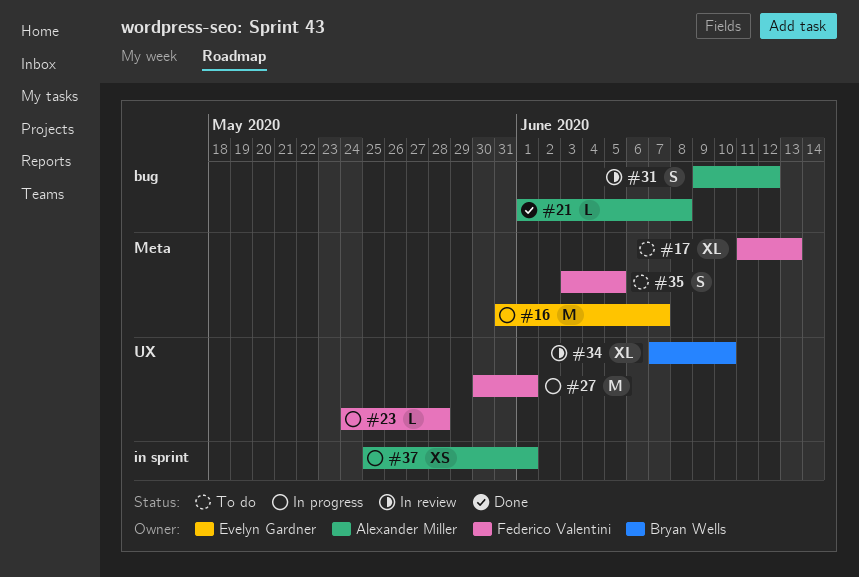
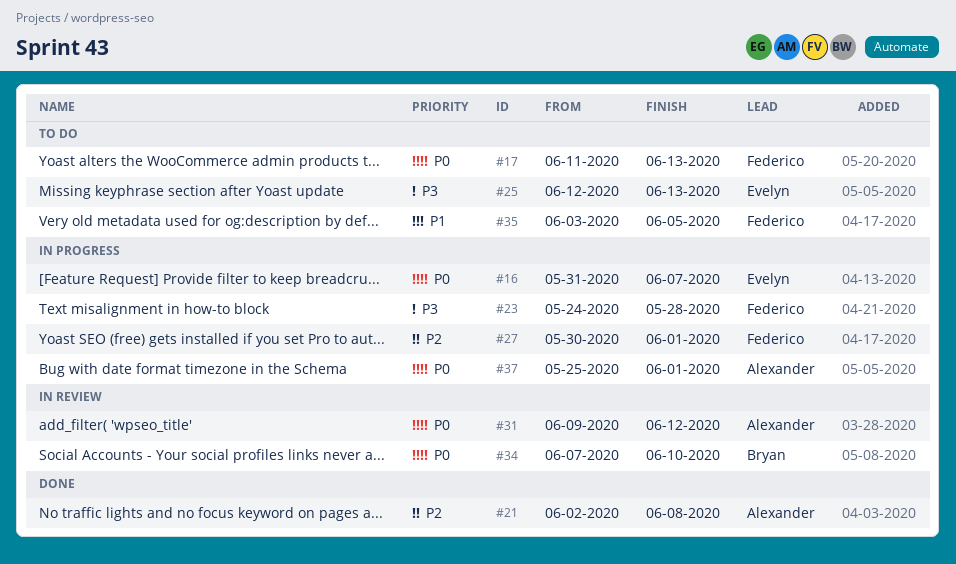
#21, start: Jun 1 -> Jun 2
#25: none -> present

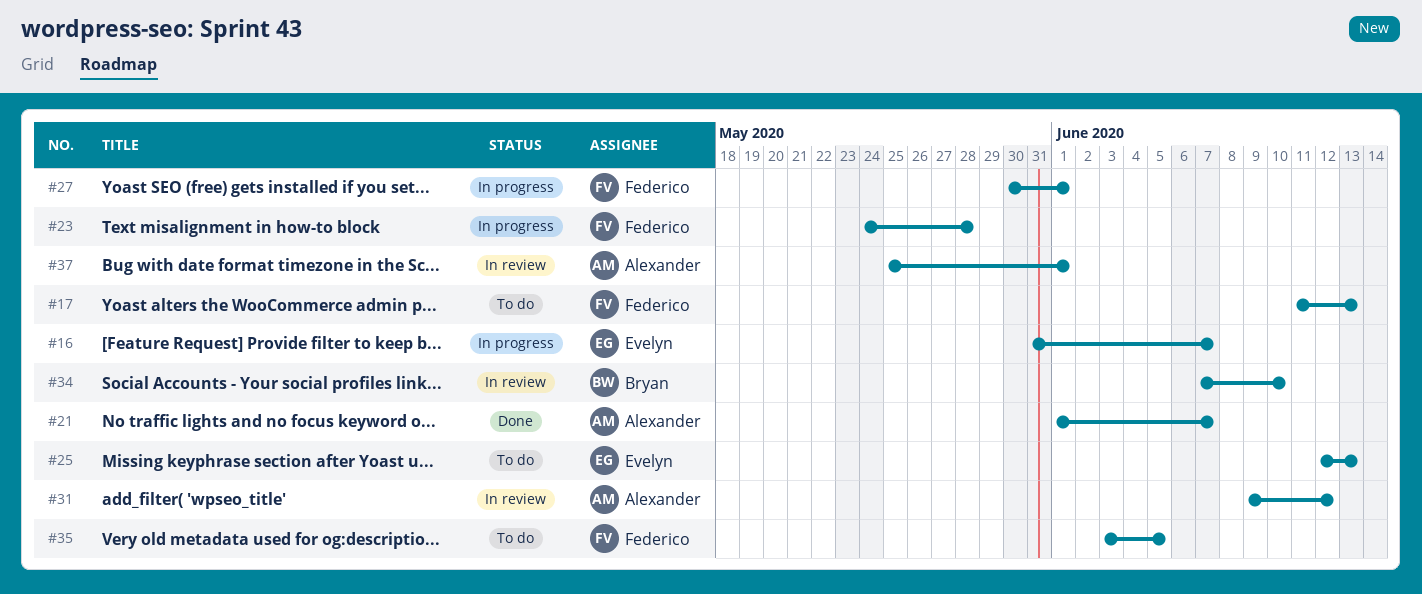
#21, start: Jun 2 -> Jun 1
#21, due: Jun 8 -> Jun 7
#37, status: In progress -> In review

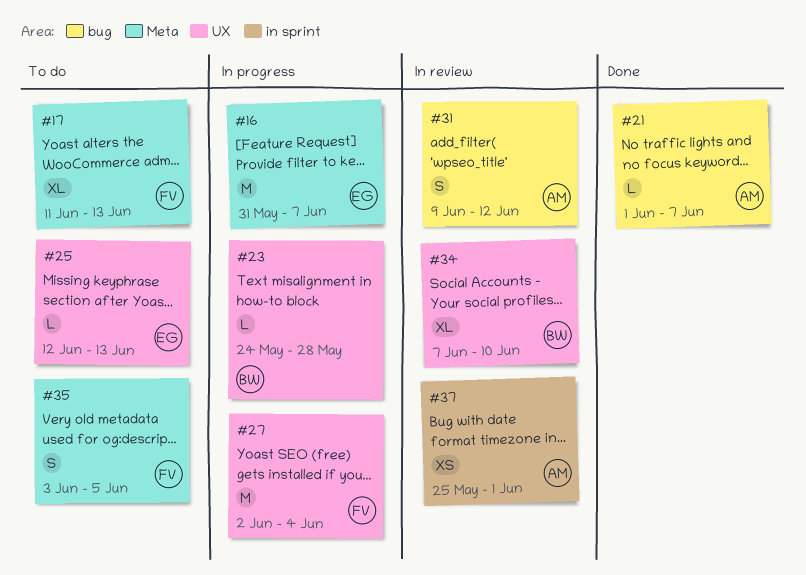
#23, owner: Federico -> Bryan
#27, start: May 30 -> Jun 2
#27, due: Jun 1 -> Jun 4

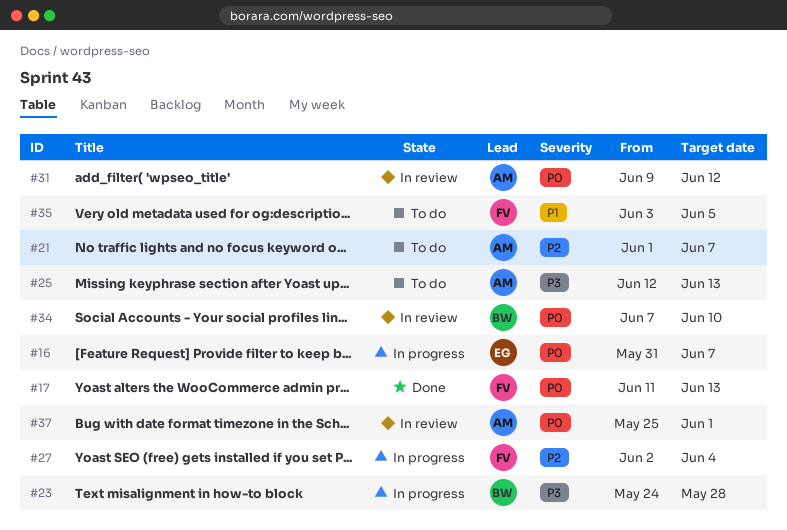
#17, status: To do -> Done
#21, status: Done -> To do
#25, owner: EG -> AM

